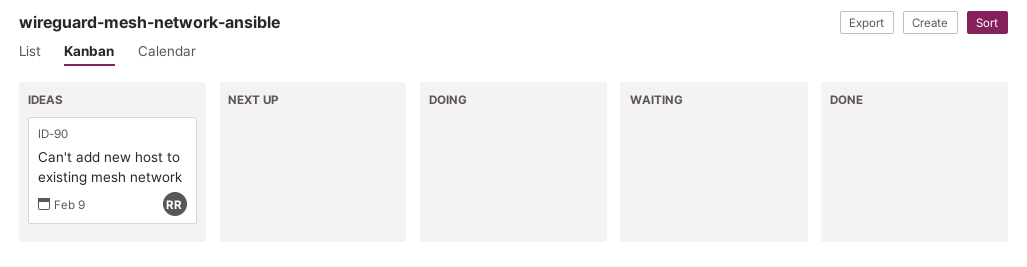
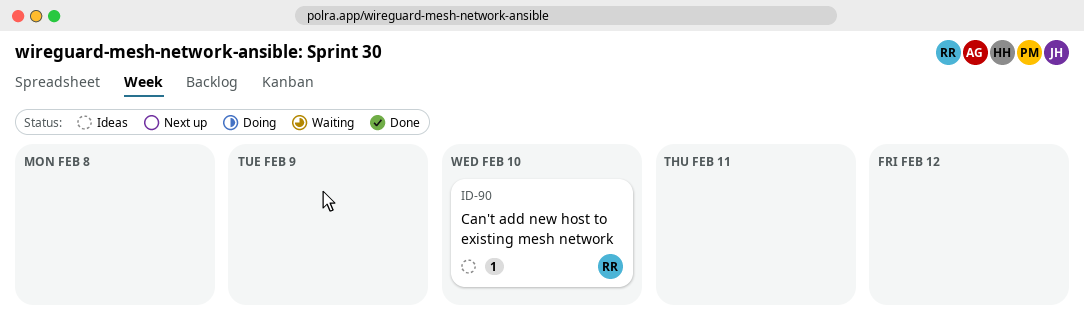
ID-90, due: Feb 9 -> Feb 10

